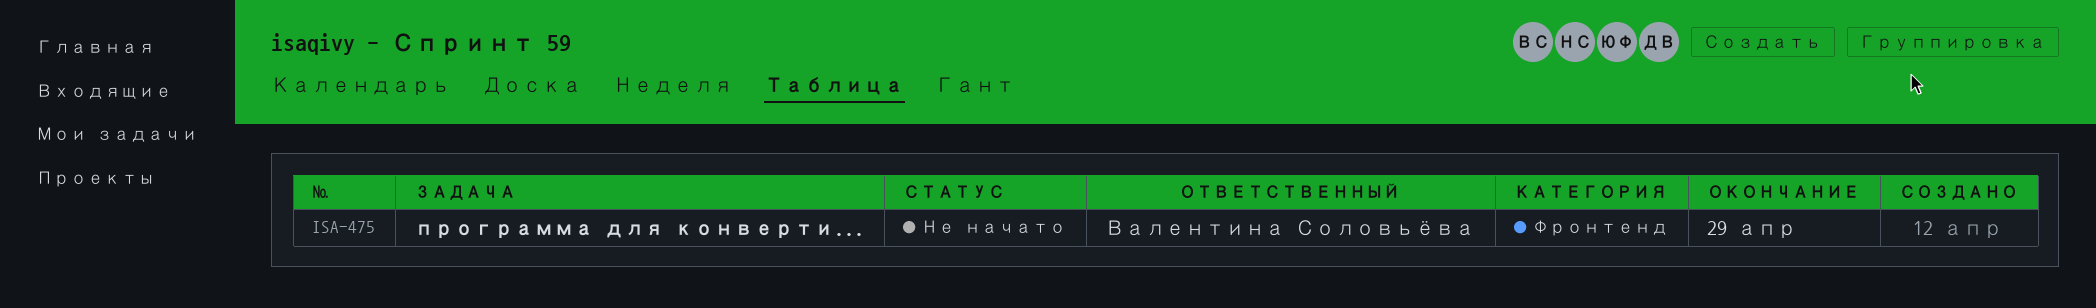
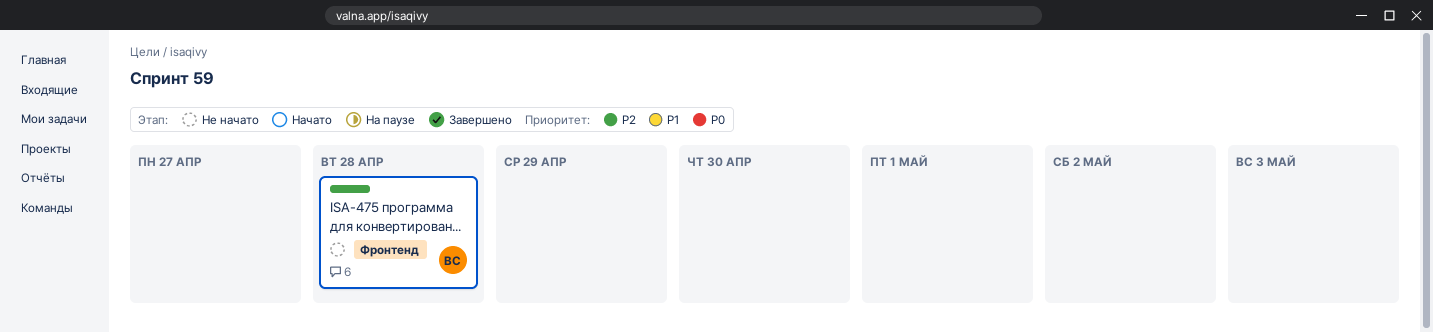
ISA-475, due: Apr 29 -> Apr 28

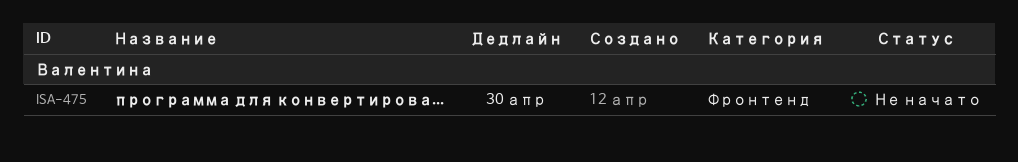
ISA-475, due: Apr 28 -> Apr 30

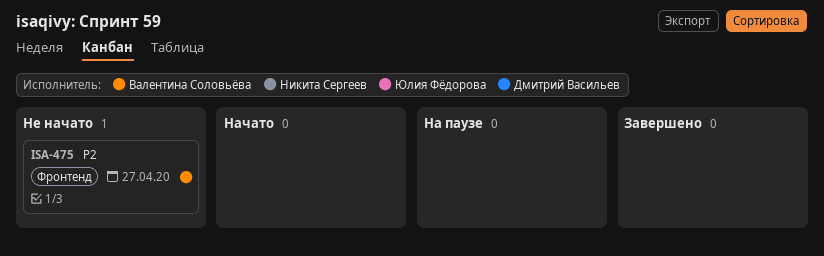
ISA-475, due: Apr 30 -> Apr 27

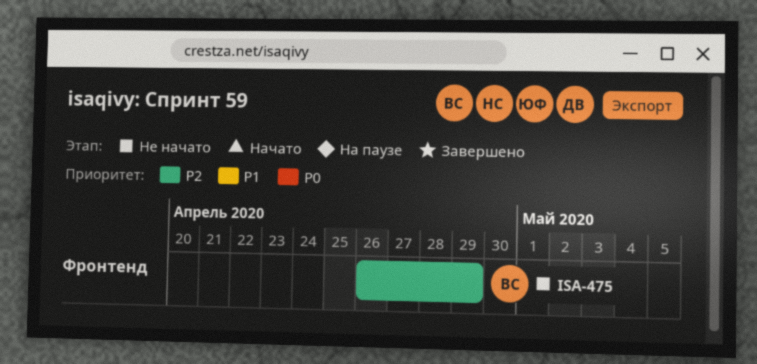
ISA-475, due: Apr 27 -> Apr 29

